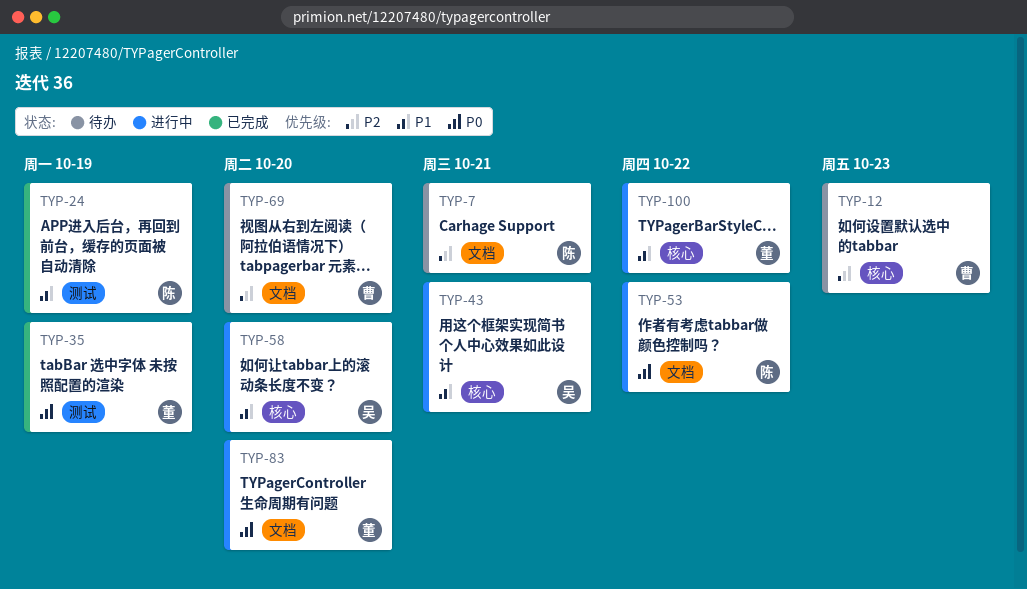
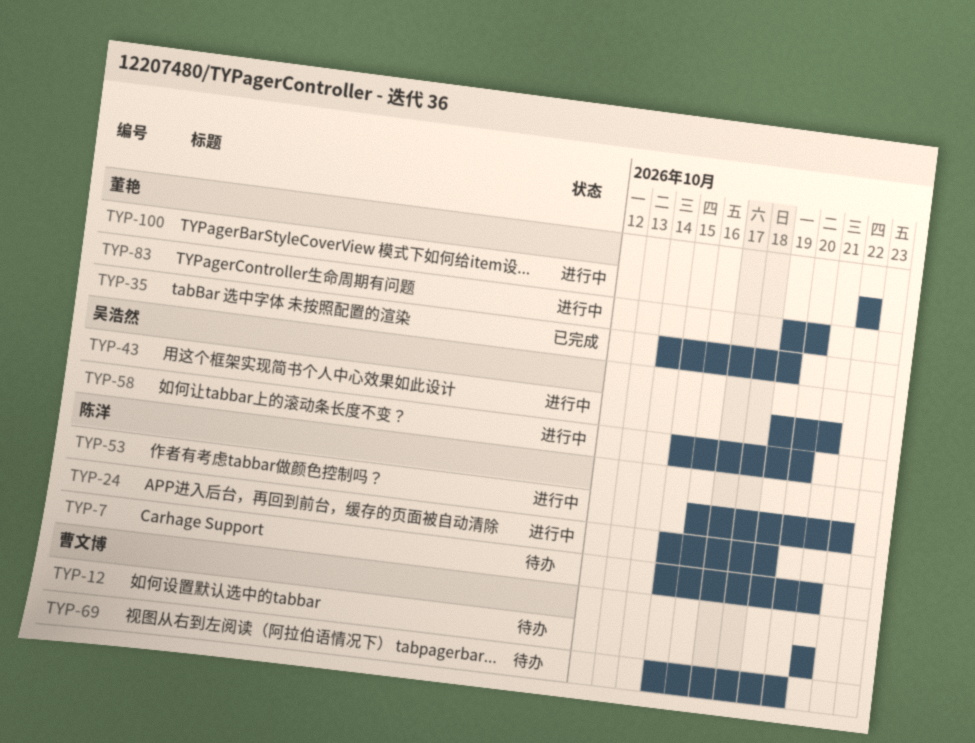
TYP-12, due: Oct 23 -> Oct 21
TYP-24, status: 已完成 -> 进行中

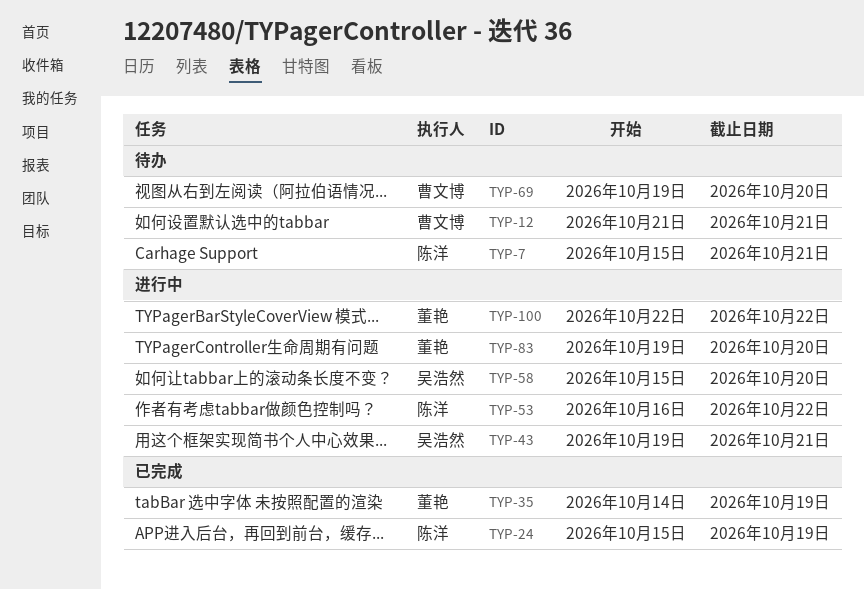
TYP-24, status: 进行中 -> 已完成
TYP-69, start: Oct 15 -> Oct 19

